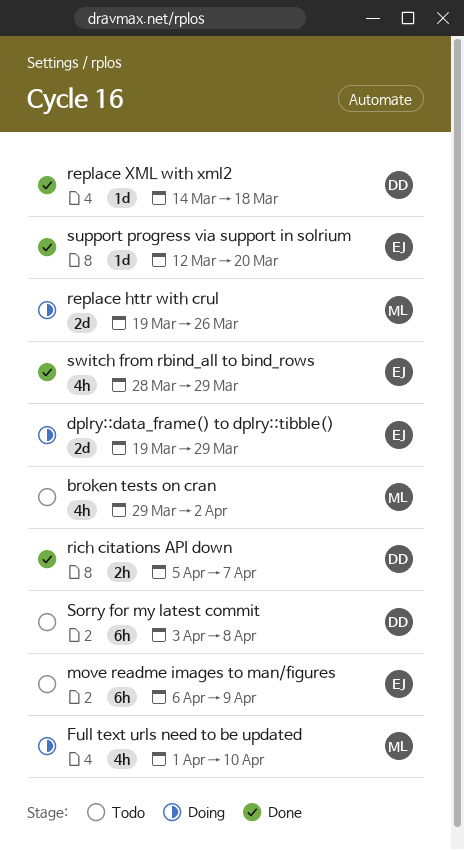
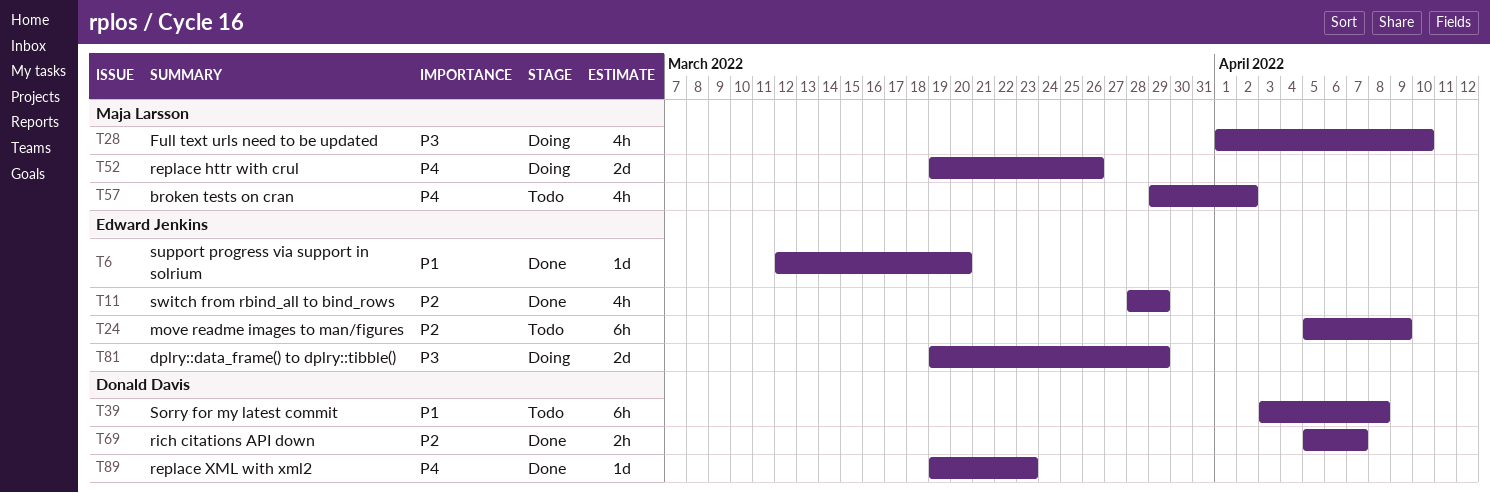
move readme images to man/figures, start: Apr 6 -> Apr 5
replace XML with xml2, start: Mar 14 -> Mar 19
replace XML with xml2, due: Mar 18 -> Mar 23

